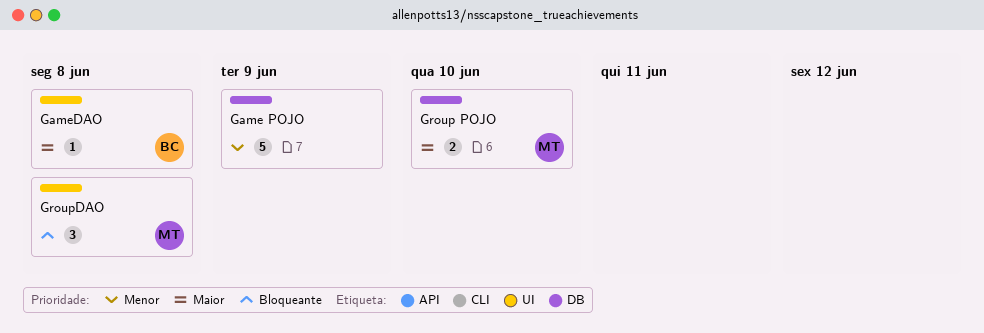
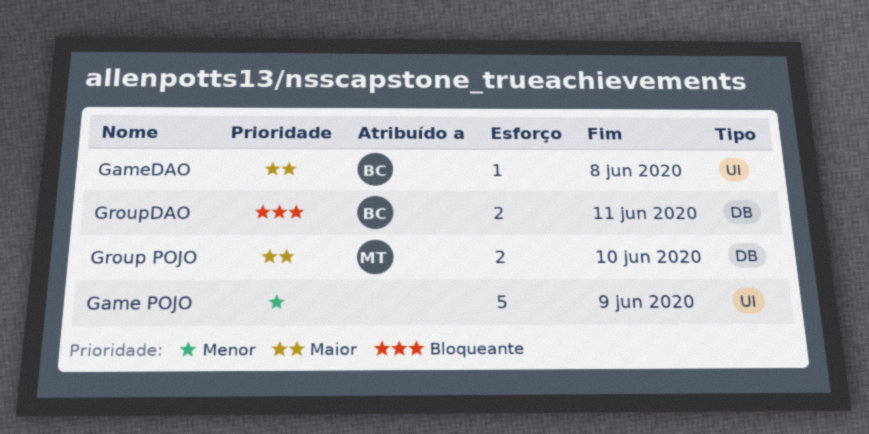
Game POJO, label: DB -> UI
GroupDAO, owner: MT -> BC
GroupDAO, label: UI -> DB
GroupDAO, estimate: 3 -> 2
GroupDAO, due: Jun 8 -> Jun 11

